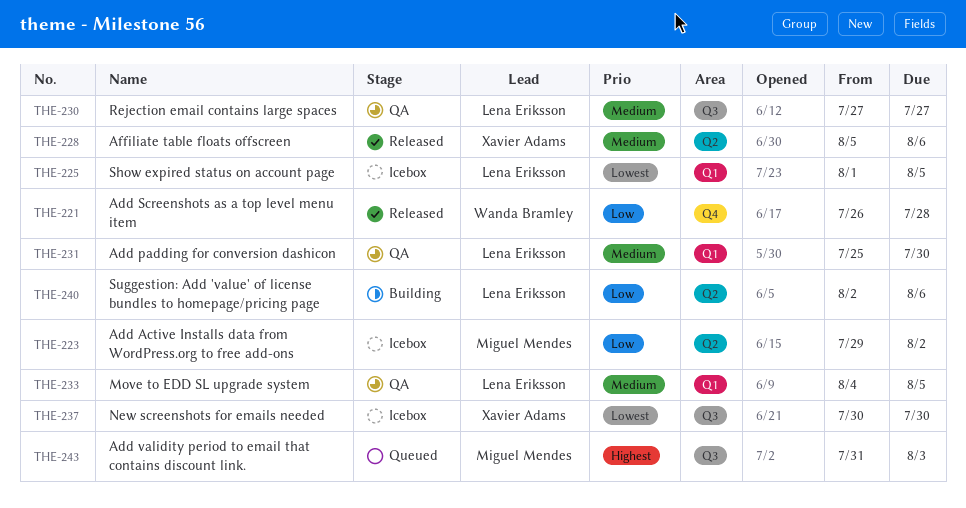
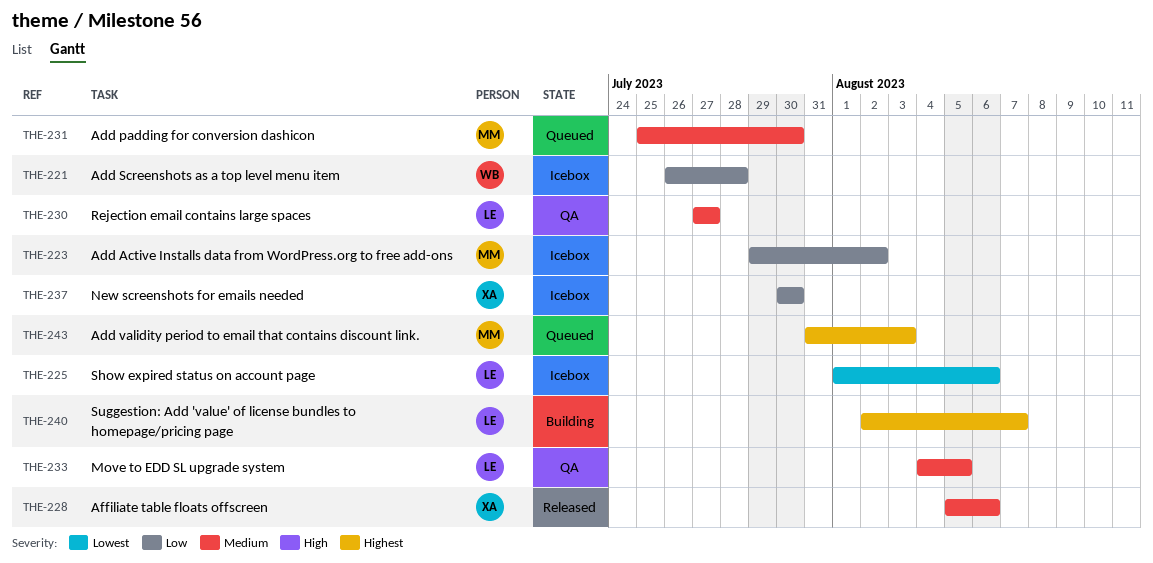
THE-221, status: Released -> Icebox
THE-225, due: Aug 5 -> Aug 6
THE-231, status: QA -> Queued
THE-231, owner: Lena Eriksson -> Miguel Mendes
THE-237, priority: Lowest -> Low
THE-240, priority: Low -> Highest
THE-240, due: Aug 6 -> Aug 7

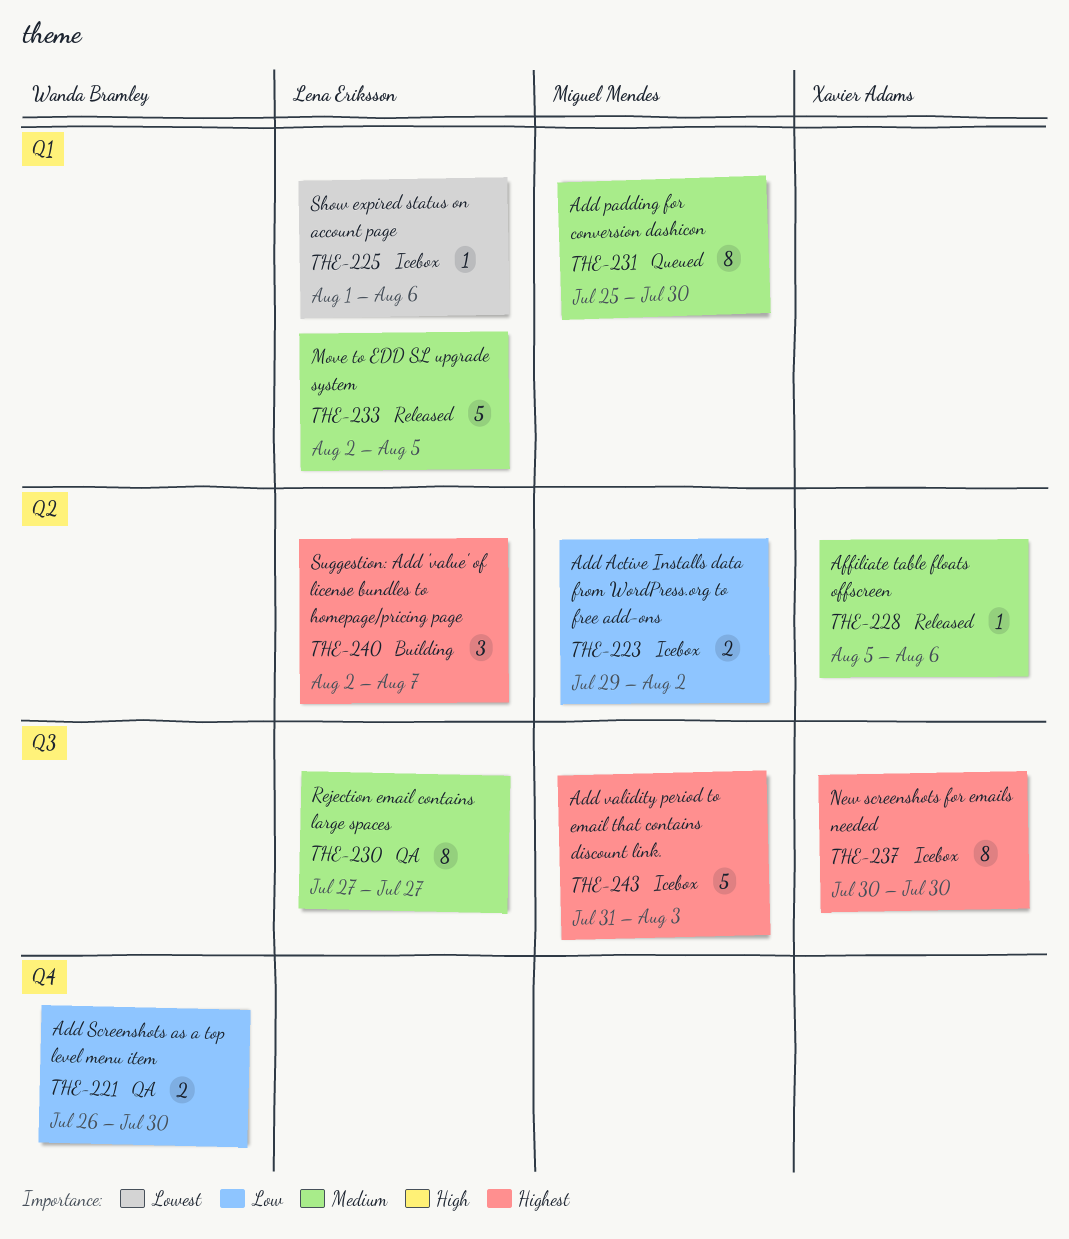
THE-221, status: Icebox -> QA
THE-221, due: Jul 28 -> Jul 30
THE-233, status: QA -> Released
THE-233, start: Aug 4 -> Aug 2
THE-237, priority: Low -> Highest
THE-243, status: Queued -> Icebox

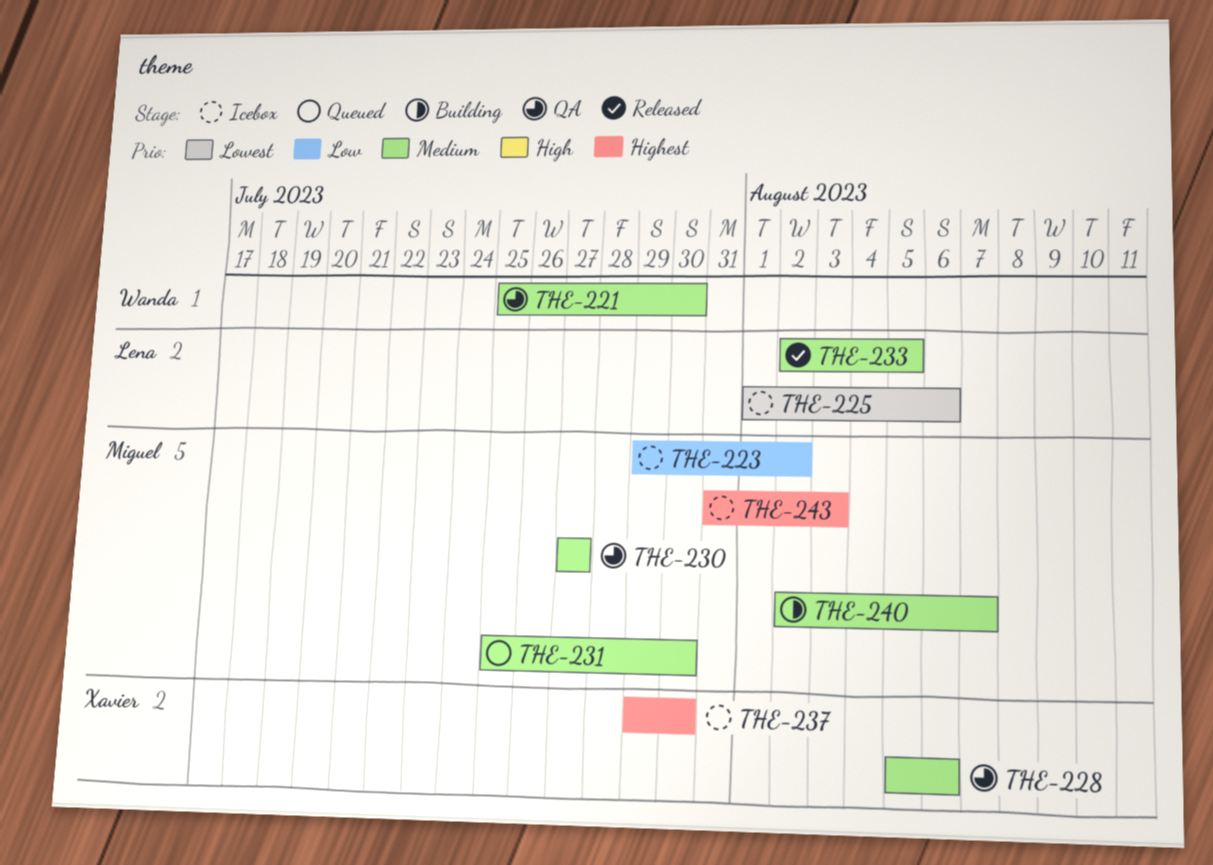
THE-221, priority: Low -> Medium
THE-221, start: Jul 26 -> Jul 25
THE-228, status: Released -> QA
THE-230, owner: Lena Eriksson -> Miguel Mendes
THE-237, start: Jul 30 -> Jul 29
THE-240, owner: Lena Eriksson -> Miguel Mendes
THE-240, priority: Highest -> Medium

